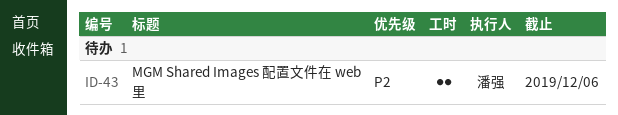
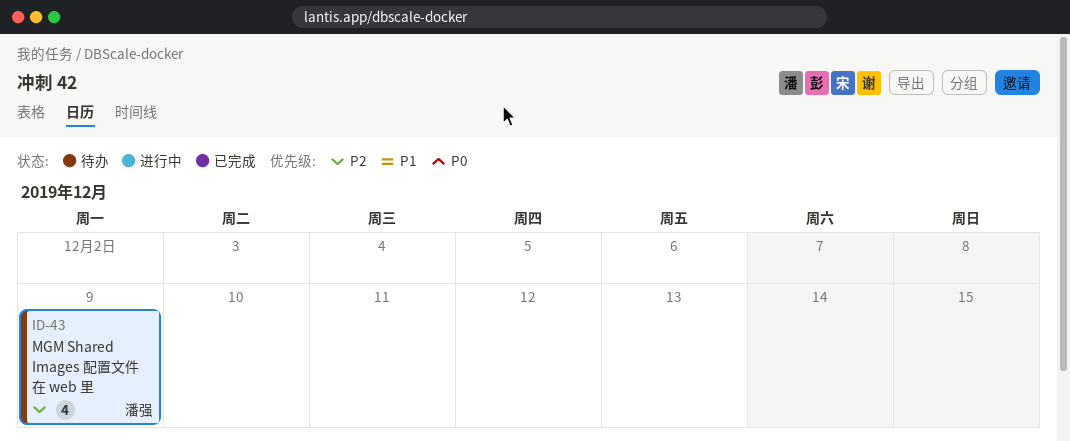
ID-43, estimate: 2 -> 4
ID-43, due: Dec 6 -> Dec 9

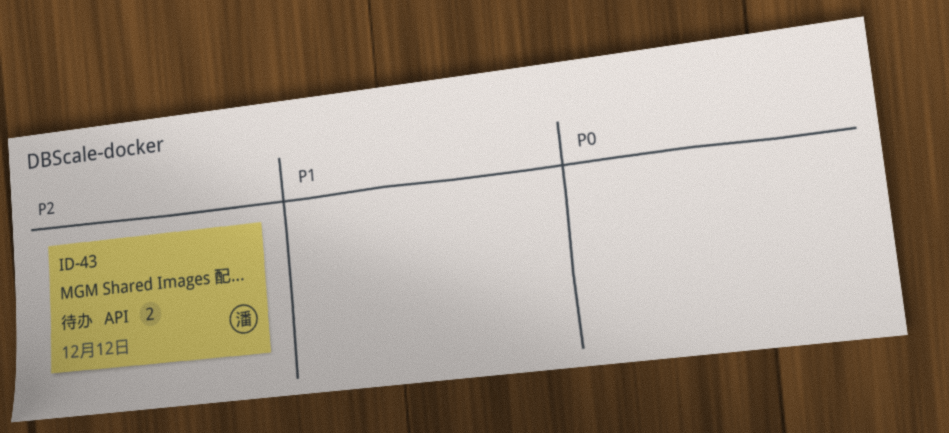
ID-43, estimate: 4 -> 2
ID-43, due: Dec 9 -> Dec 12

